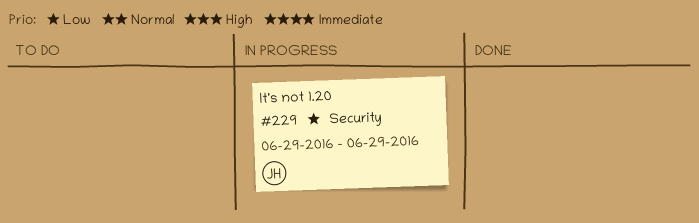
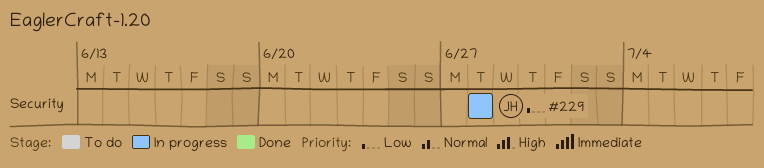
#229, start: Jun 29 -> Jun 28
#229, due: Jun 29 -> Jun 28

